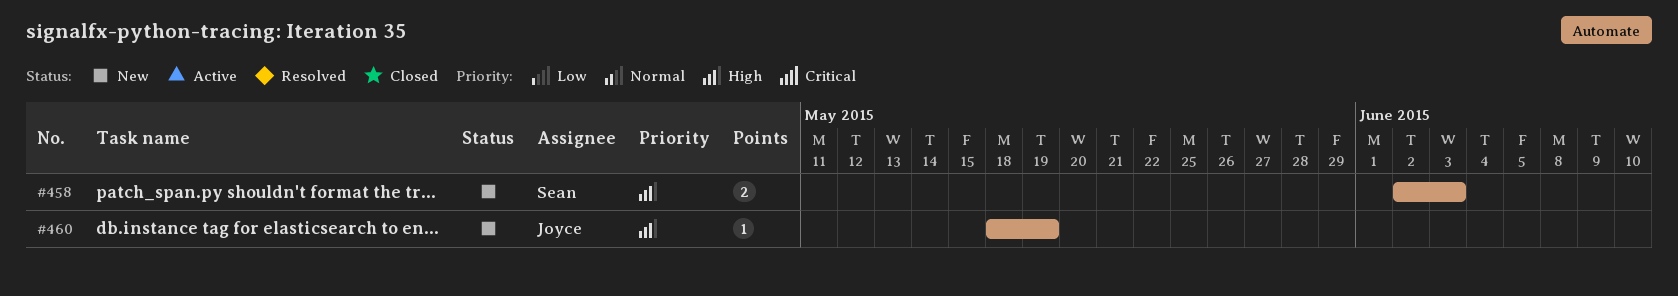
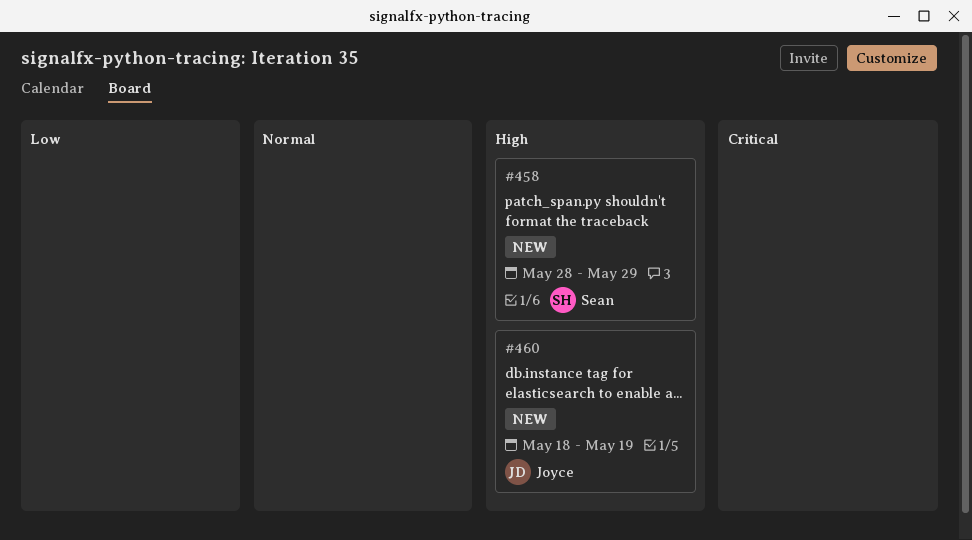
#458, start: Jun 2 -> May 28
#458, due: Jun 3 -> May 29

